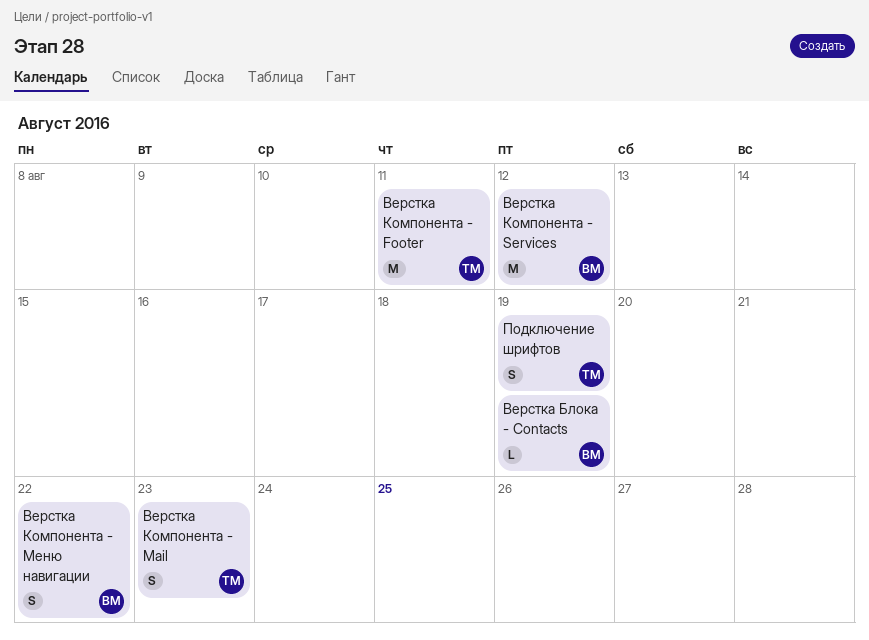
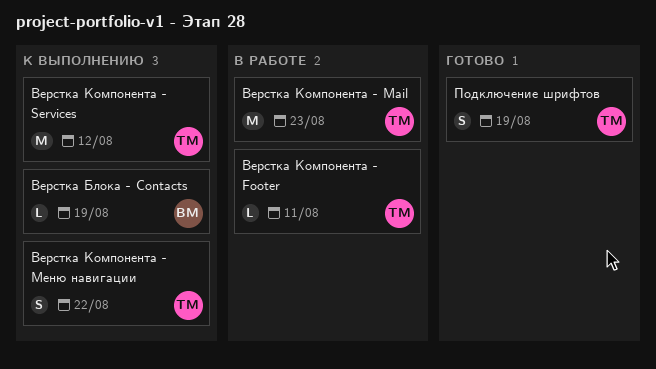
Верстка Компонента - Footer, estimate: M -> L
Верстка Компонента - Mail, estimate: S -> M
Верстка Компонента - Services, owner: ВМ -> ТМ
Верстка Компонента - Меню навигации, owner: ВМ -> ТМ

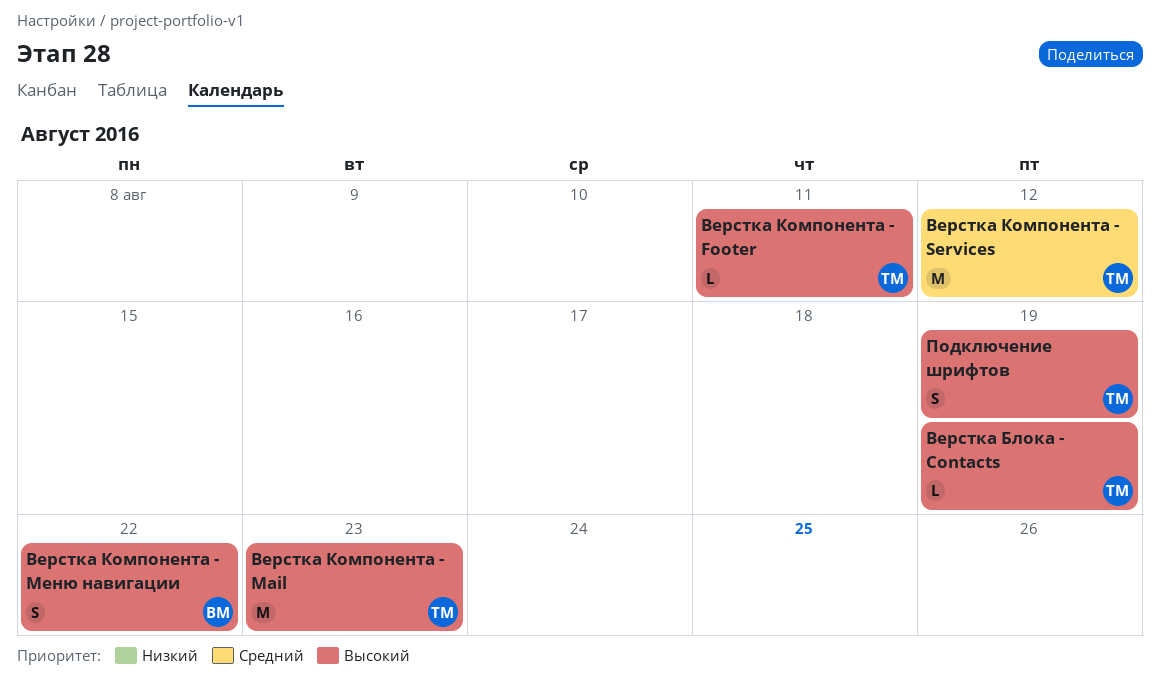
Верстка Блока - Contacts, owner: ВМ -> ТМ
Верстка Компонента - Меню навигации, owner: ТМ -> ВМ

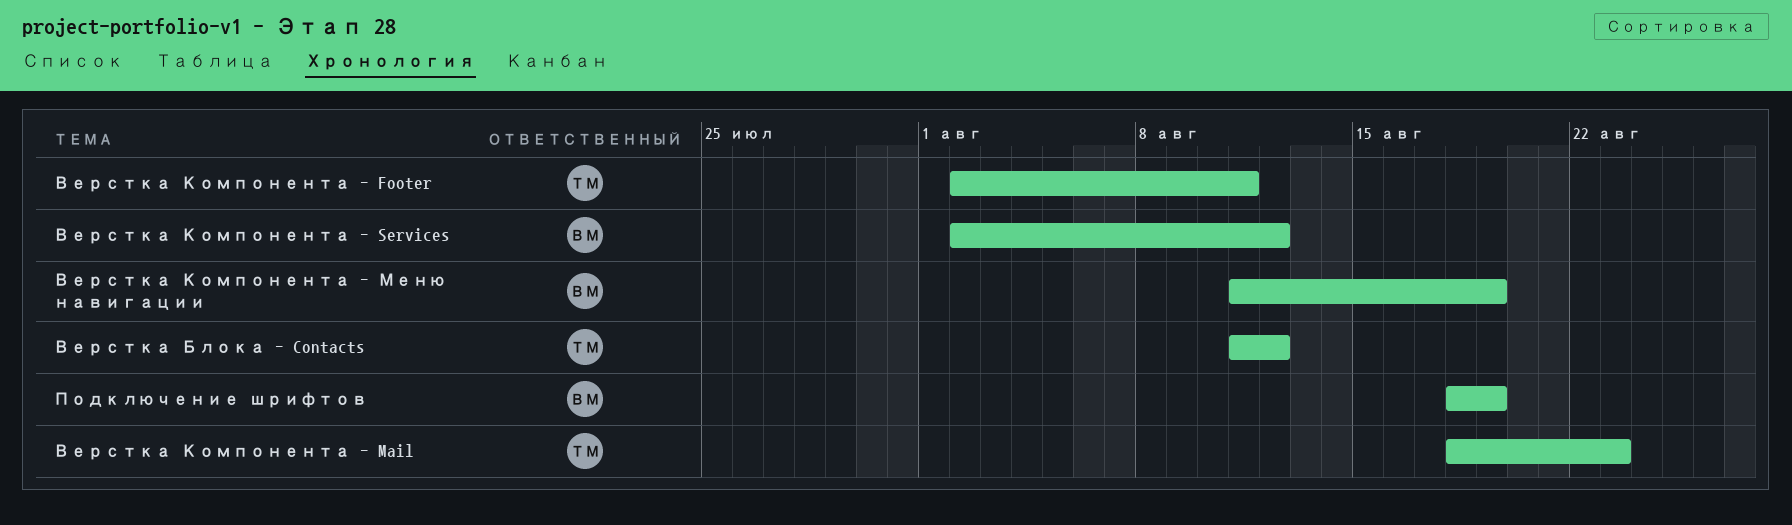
Верстка Блока - Contacts, due: Aug 19 -> Aug 12
Верстка Компонента - Services, owner: ТМ -> ВМ
Верстка Компонента - Меню навигации, due: Aug 22 -> Aug 19
Подключение шрифтов, owner: ТМ -> ВМ

